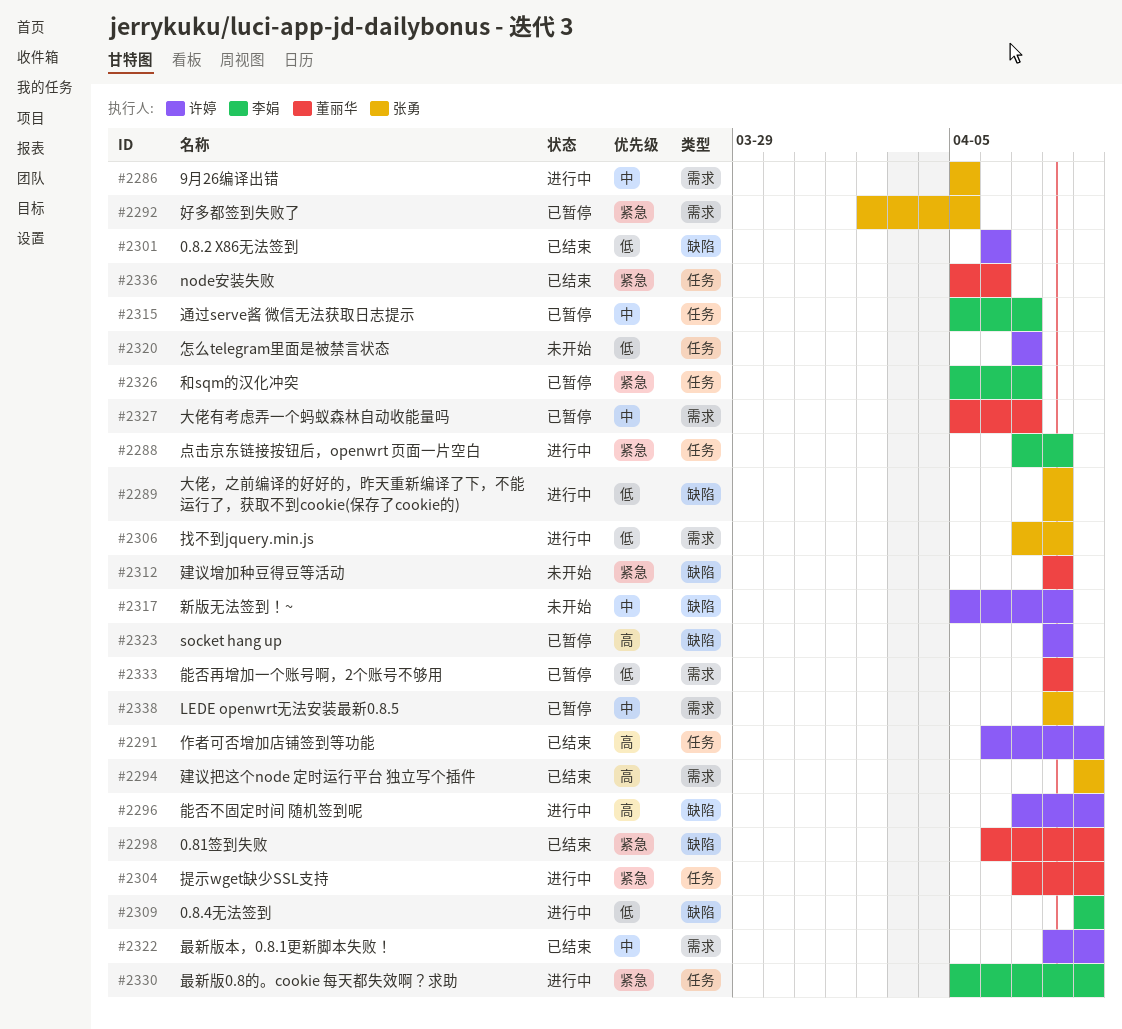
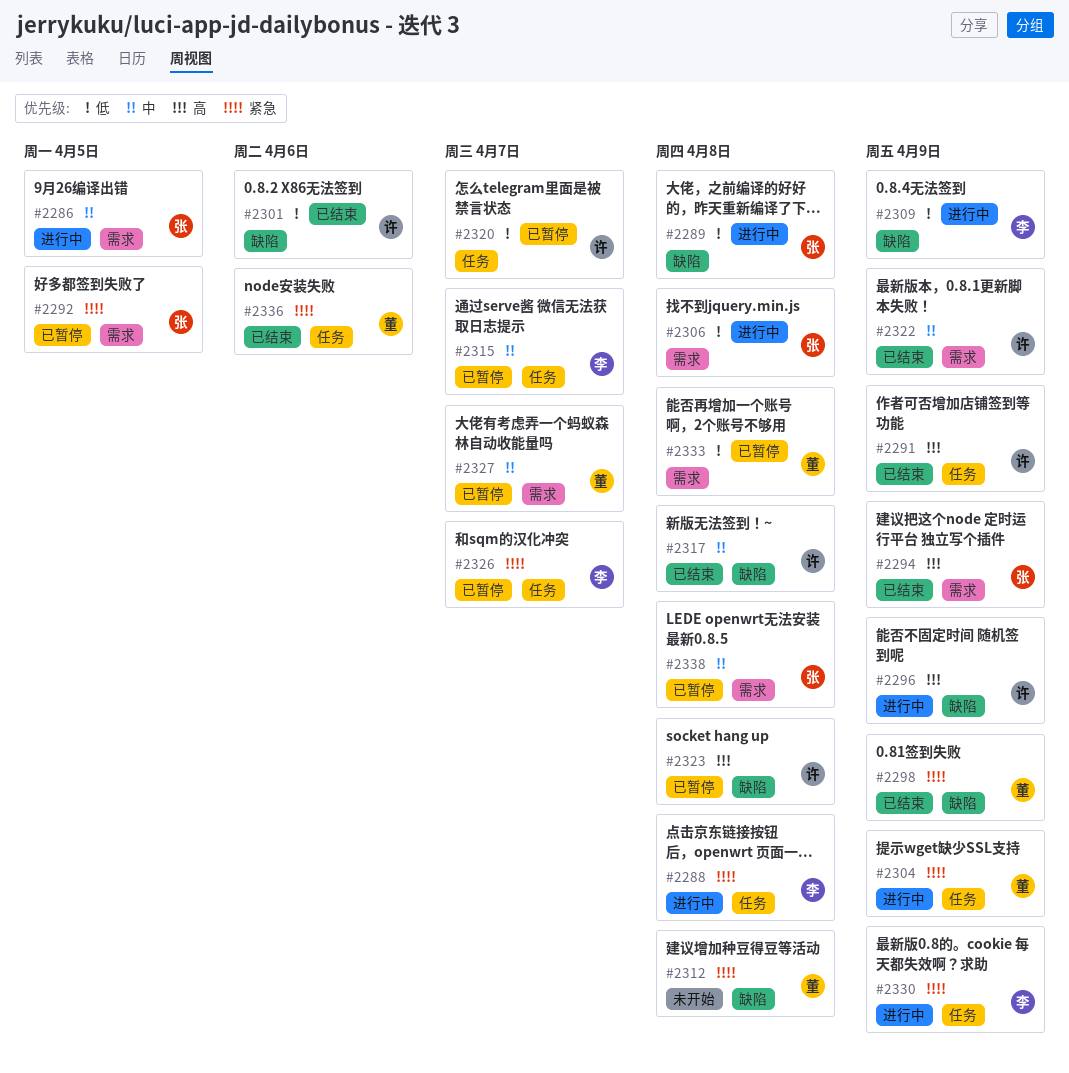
#2317, status: 未开始 -> 已结束
#2320, status: 未开始 -> 已暂停

